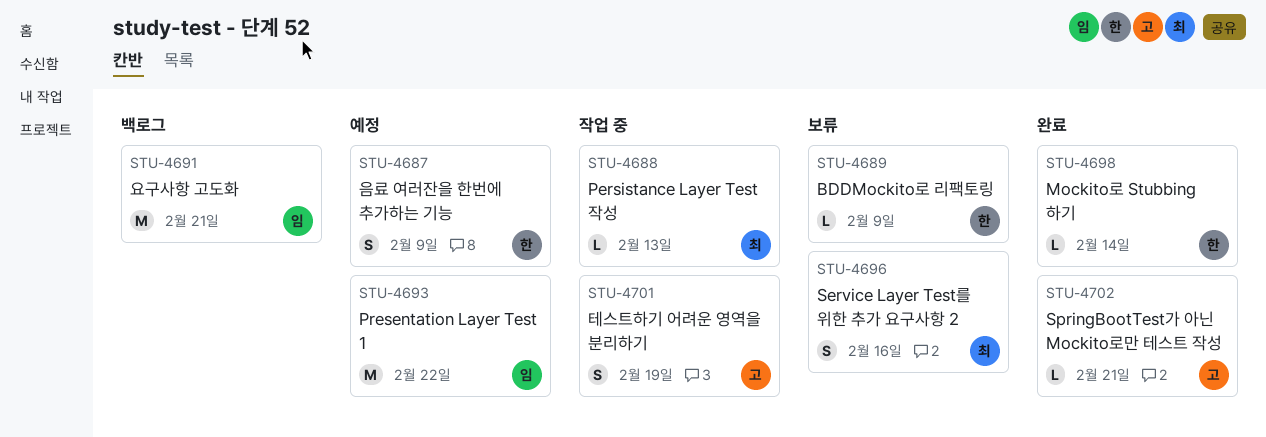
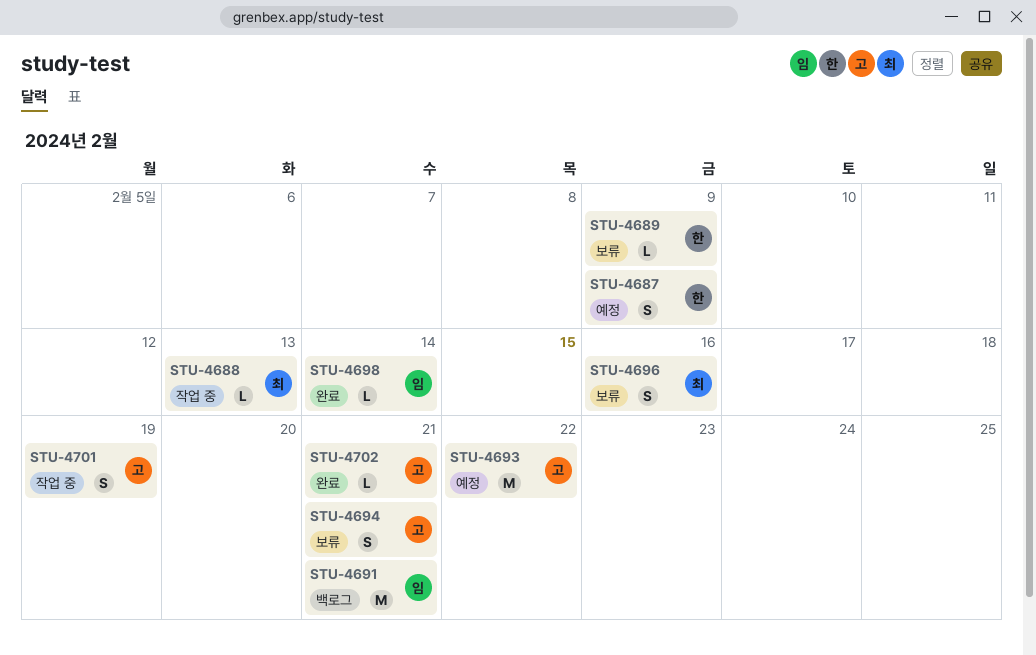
STU-4693, owner: 임 -> 고
STU-4694: none -> present
STU-4698, owner: 한 -> 임

